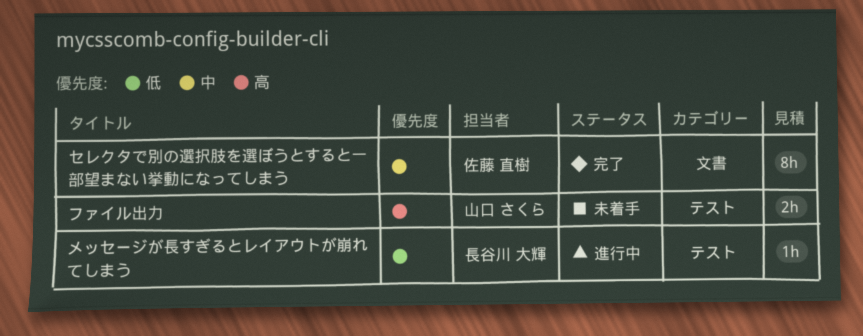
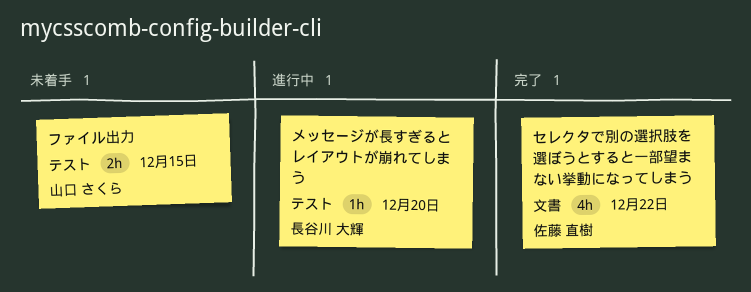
セレクタで別の選択肢を選ぼうとすると一部望まない挙動になってしまう, estimate: 8h -> 4h

